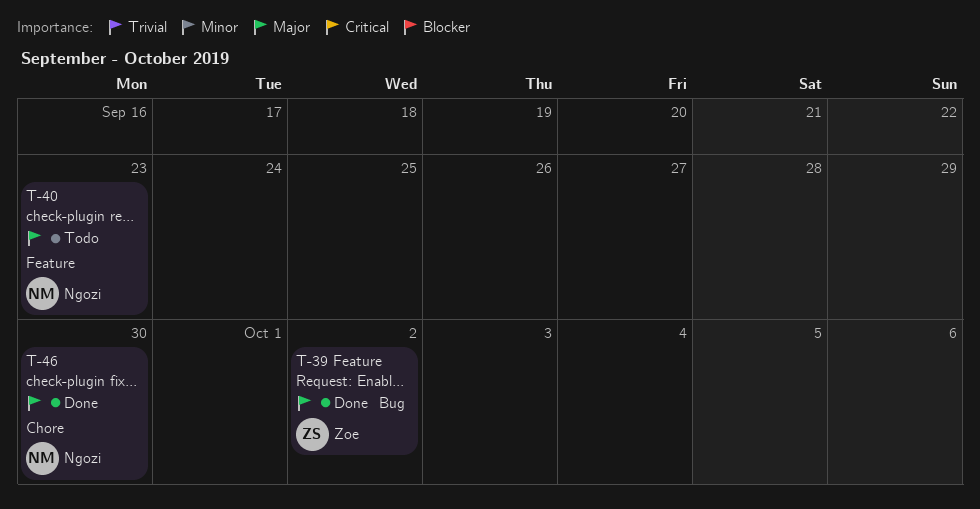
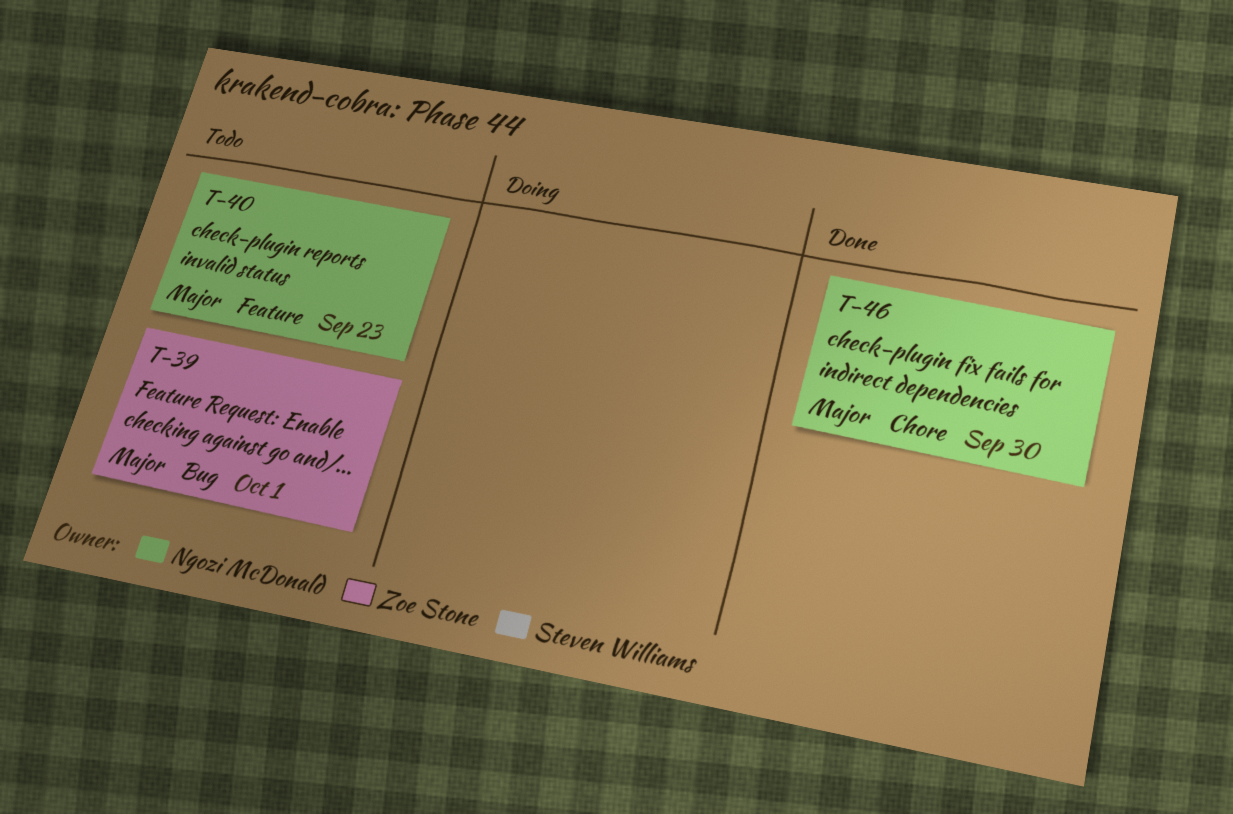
T-39, status: Done -> Todo
T-39, due: Oct 2 -> Oct 1

